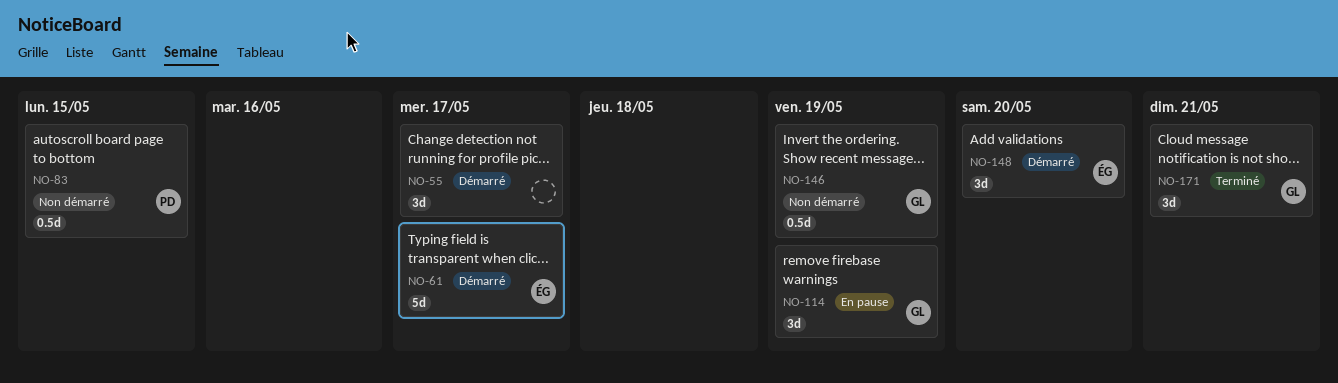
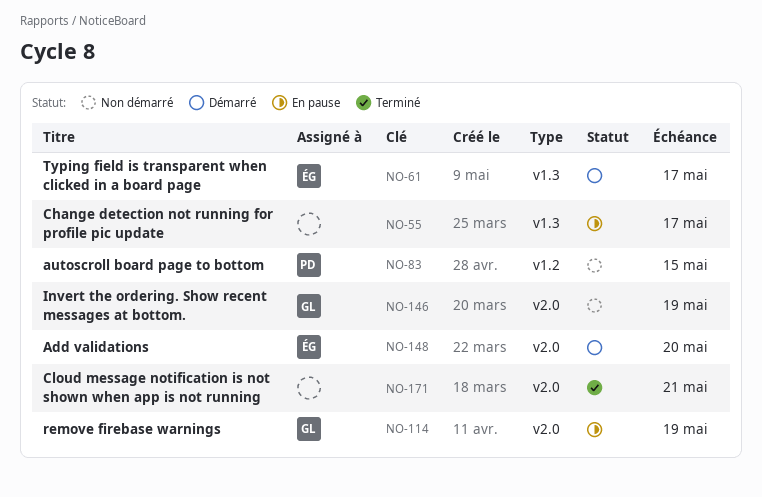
NO-55, status: Démarré -> En pause
NO-171, owner: GL -> none

